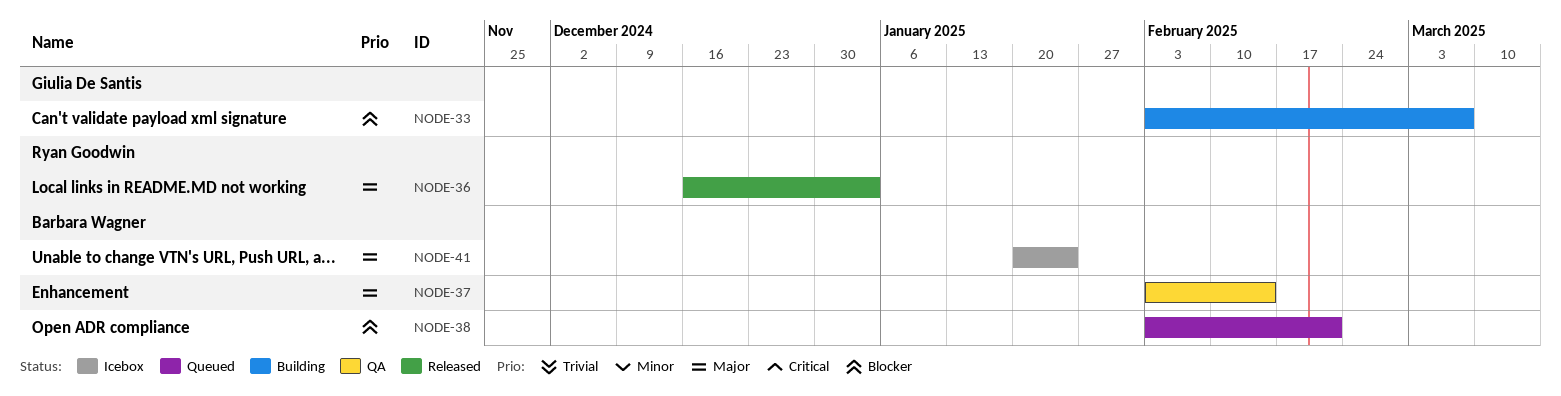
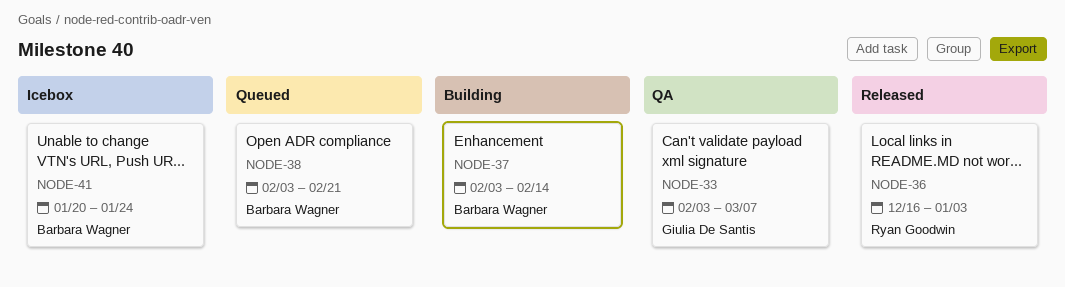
NODE-33, status: Building -> QA
NODE-37, status: QA -> Building

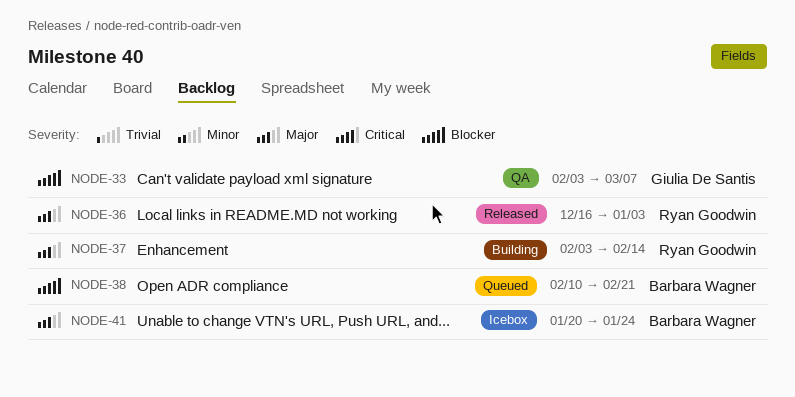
NODE-37, owner: Barbara Wagner -> Ryan Goodwin
NODE-38, start: Feb 3 -> Feb 10

